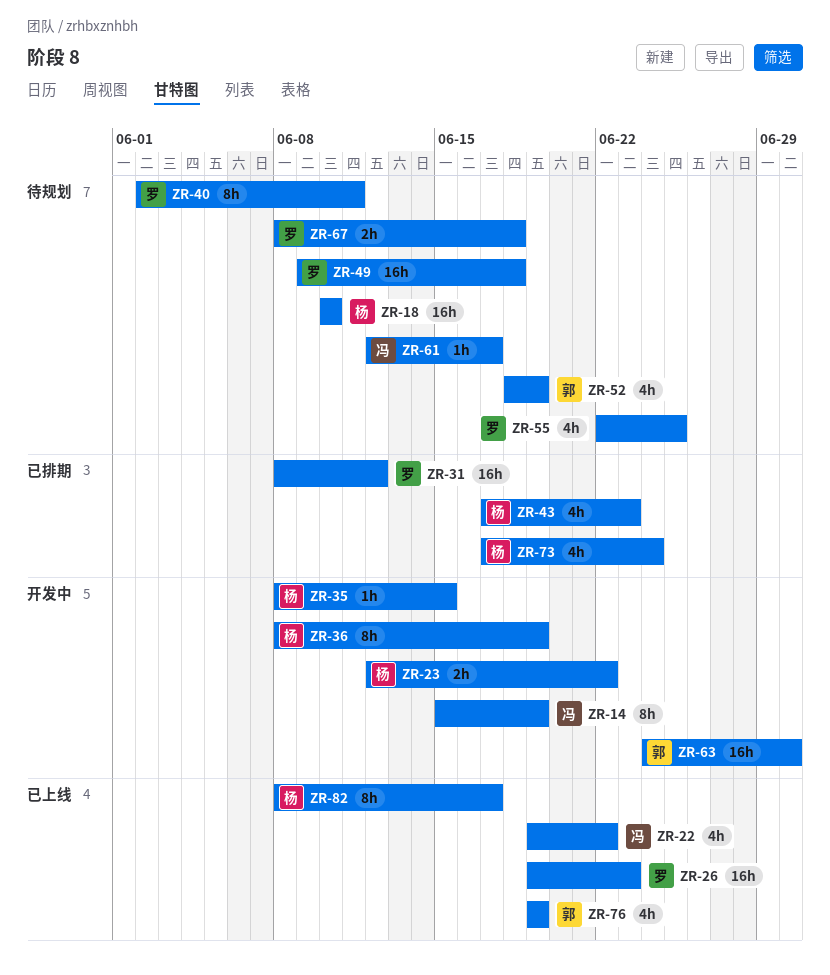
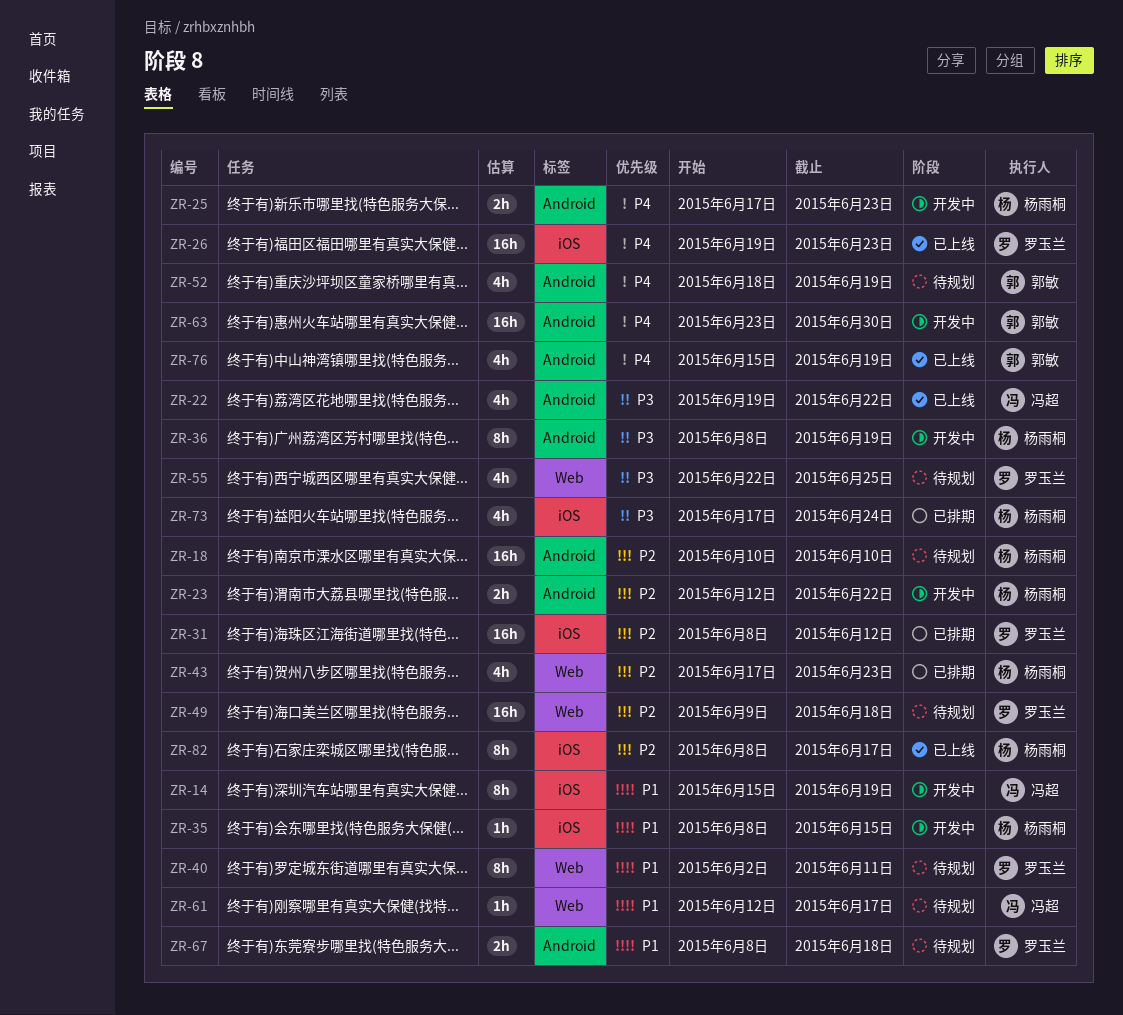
ZR-25: none -> present
ZR-63, start: Jun 24 -> Jun 23
ZR-76, start: Jun 19 -> Jun 15

